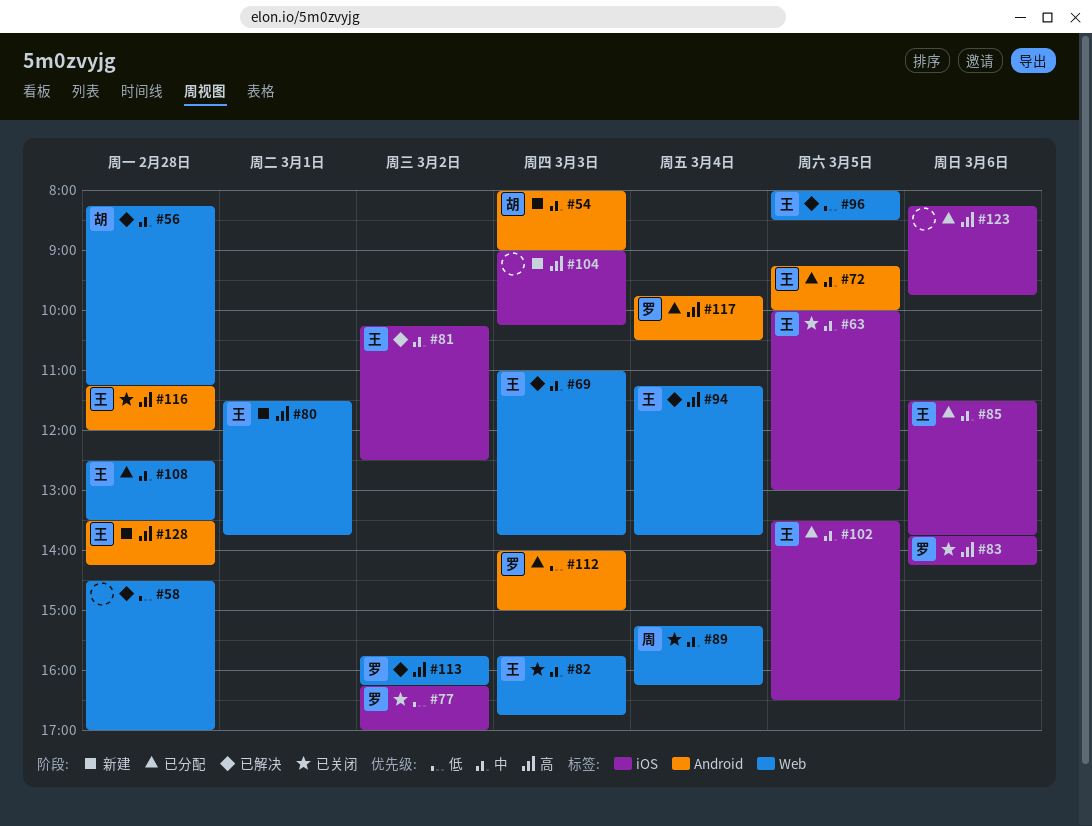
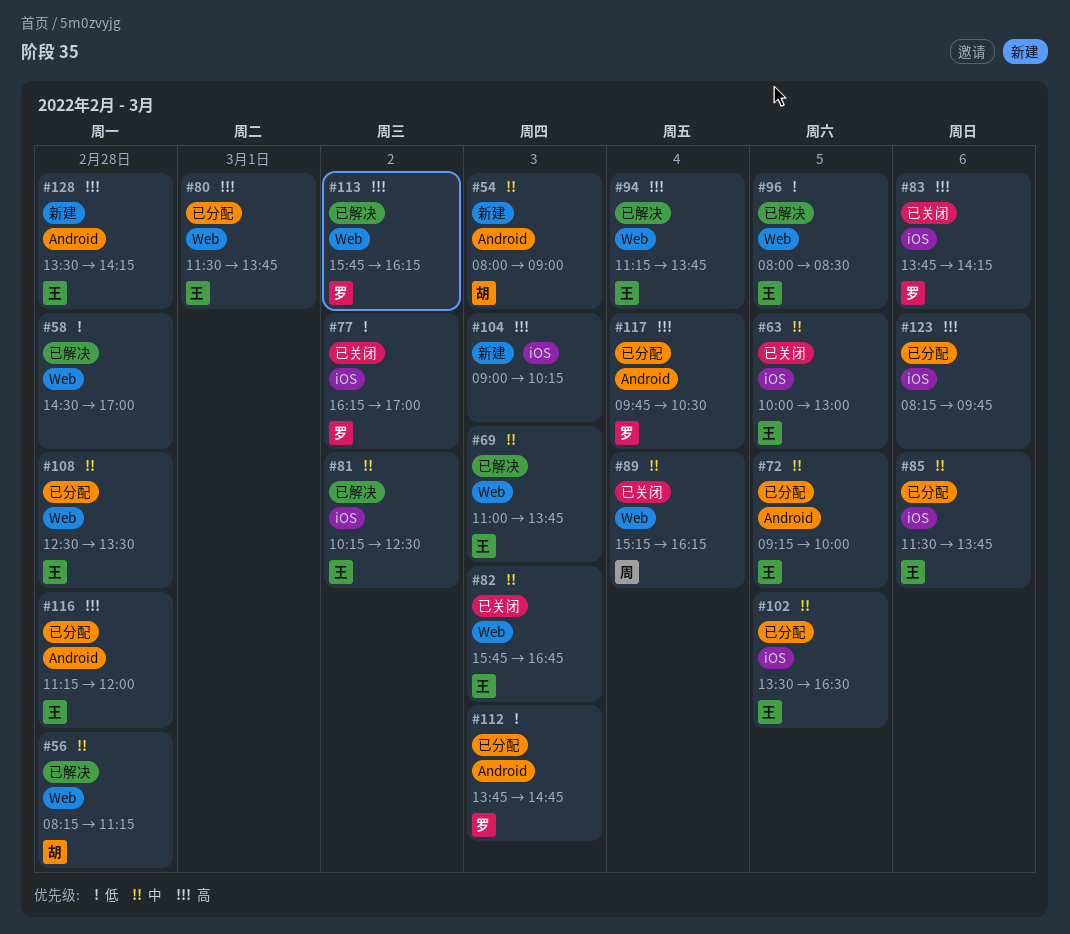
#80, status: 新建 -> 已分配
#112, begins: 14:00 -> 13:45
#112, ends: 15:00 -> 14:45
#116, status: 已关闭 -> 已分配

